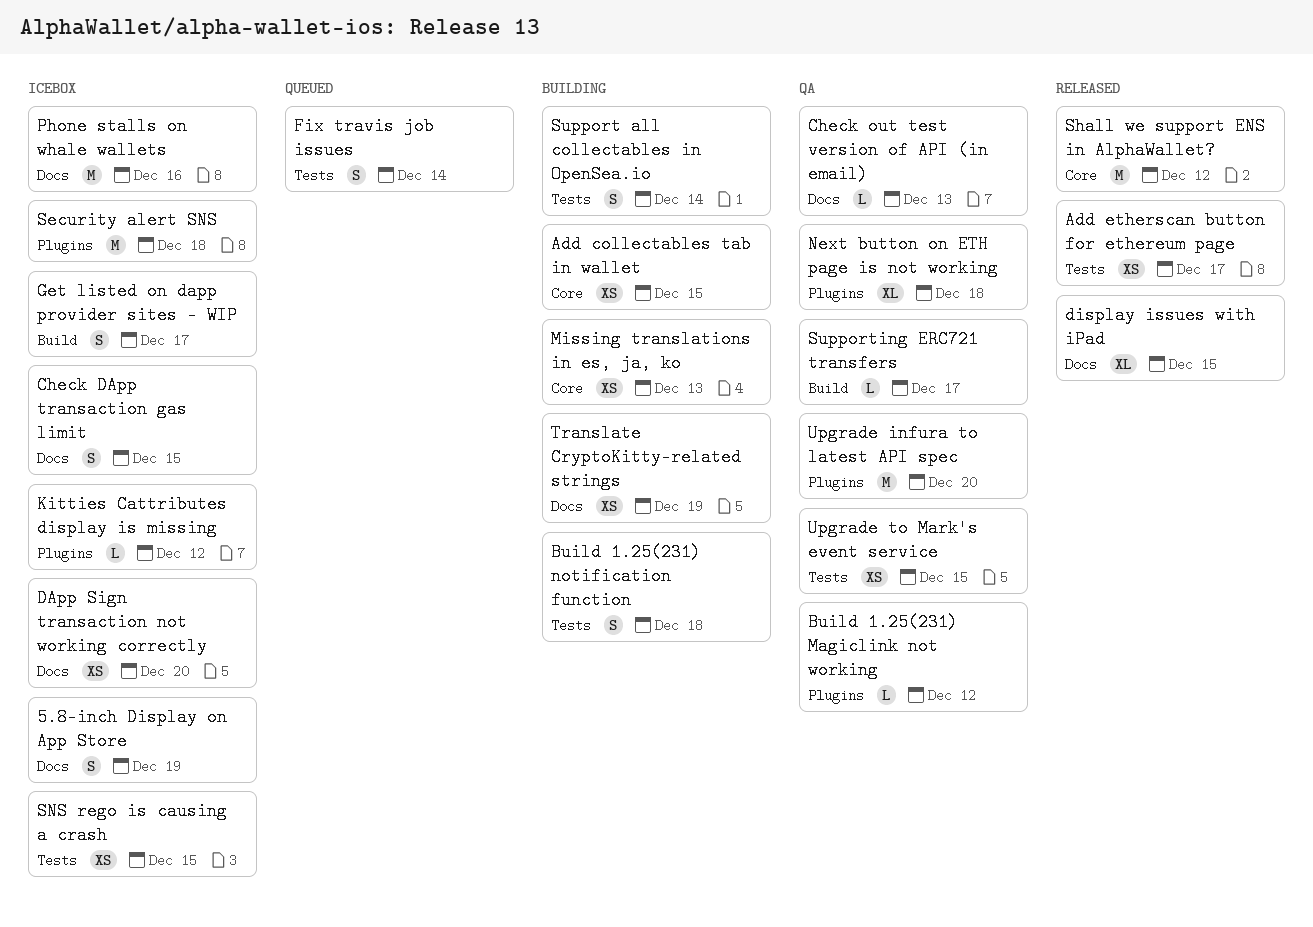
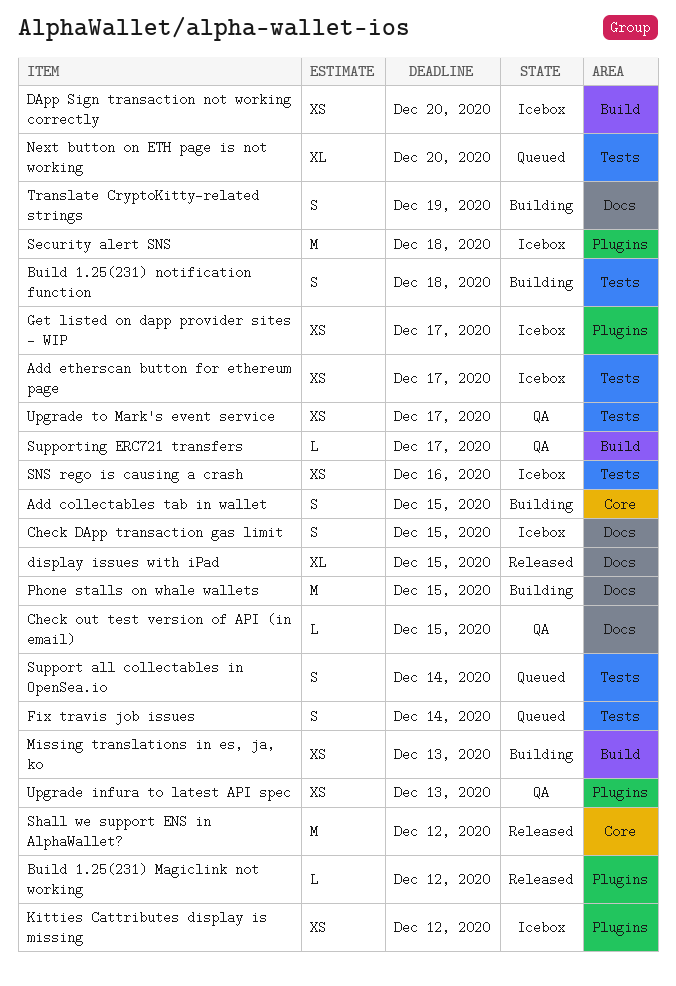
5.8-inch Display on App Store: present -> none
Add collectables tab in wallet, estimate: XS -> S
Add etherscan button for ethereum page, status: Released -> Icebox
Build 1.25(231) Magiclink not working, status: QA -> Released
Check out test version of API (in email), due: Dec 13 -> Dec 15
DApp Sign transaction not working correctly, label: Docs -> Build
Get listed on dapp provider sites - WIP, label: Build -> Plugins
Get listed on dapp provider sites - WIP, estimate: S -> XS
Kitties Cattributes display is missing, estimate: L -> XS
Missing translations in es, ja, ko, label: Core -> Build
Next button on ETH page is not working, status: QA -> Queued
Next button on ETH page is not working, label: Plugins -> Tests
Next button on ETH page is not working, due: Dec 18 -> Dec 20
Phone stalls on whale wallets, status: Icebox -> Building
Phone stalls on whale wallets, due: Dec 16 -> Dec 15
SNS rego is causing a crash, due: Dec 15 -> Dec 16
Support all collectables in OpenSea.io, status: Building -> Queued
Translate CryptoKitty-related strings, estimate: XS -> S
Upgrade infura to latest API spec, estimate: M -> XS
Upgrade infura to latest API spec, due: Dec 20 -> Dec 13
Upgrade to Mark's event service, due: Dec 15 -> Dec 17

